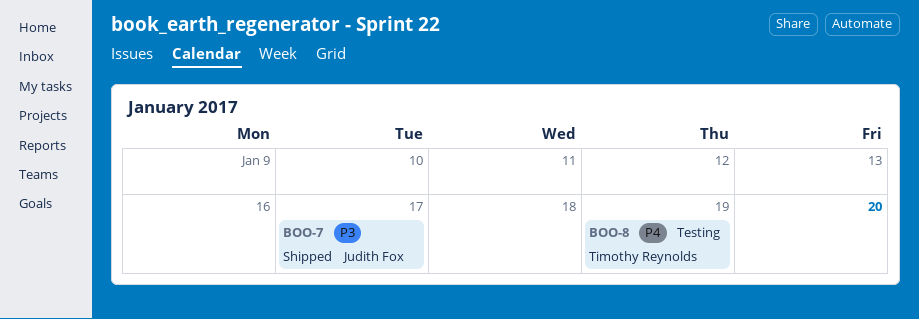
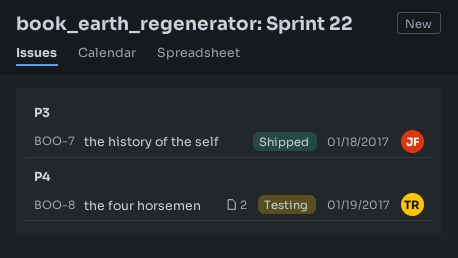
BOO-7, due: Jan 17 -> Jan 18

